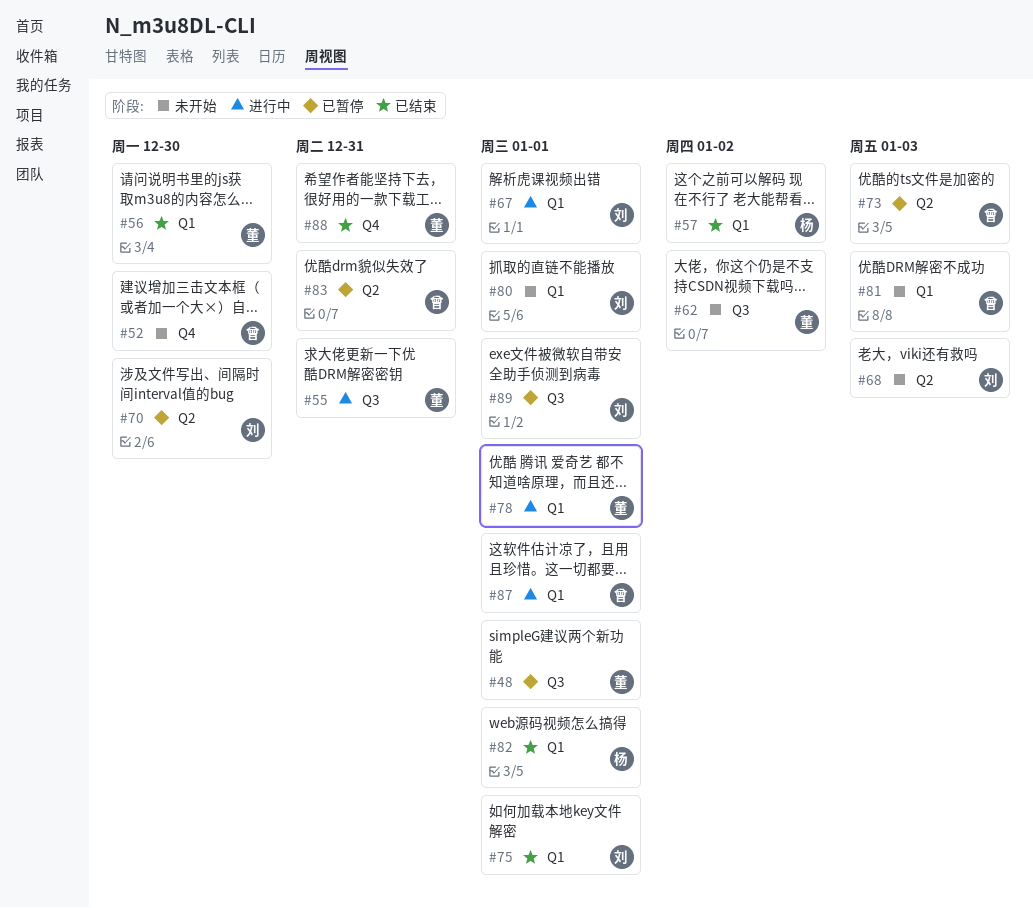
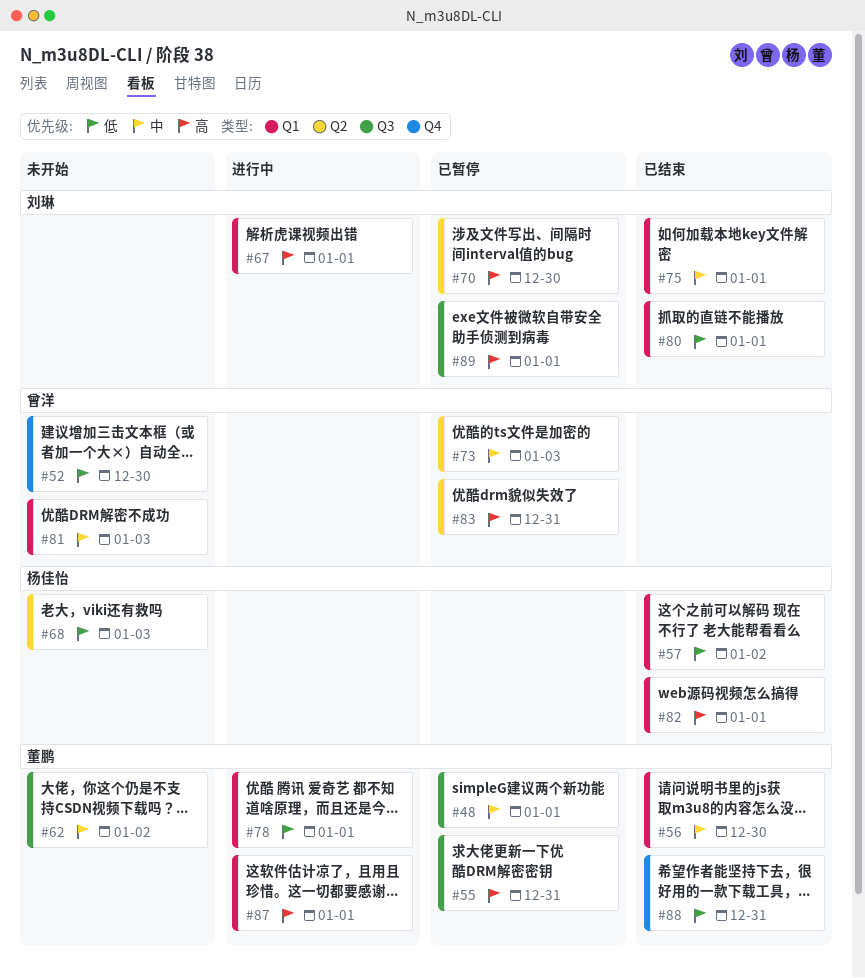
#55, status: 进行中 -> 已暂停
#68, owner: 刘琳 -> 杨佳怡
#80, status: 未开始 -> 已结束
#87, owner: 曾洋 -> 董鹏

